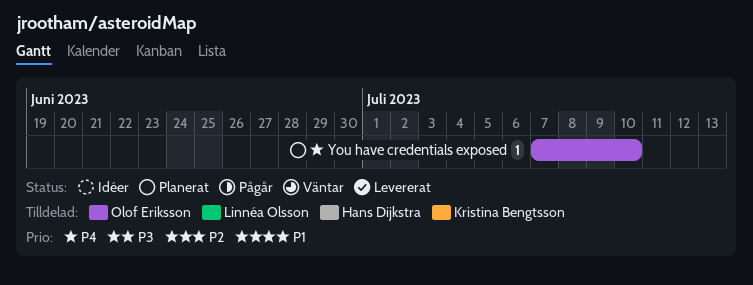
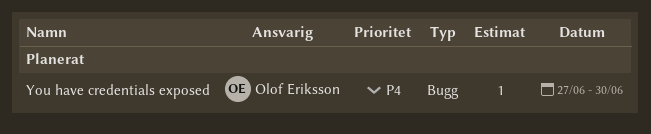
You have credentials exposed, start: Jul 7 -> Jun 27
You have credentials exposed, due: Jul 10 -> Jun 30

